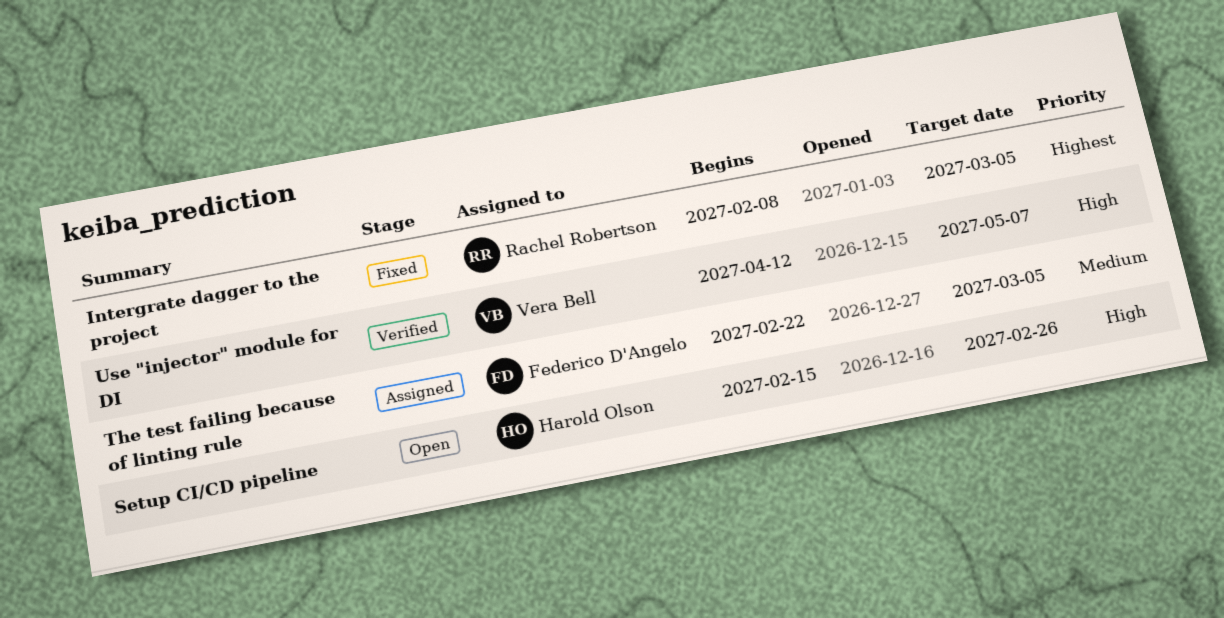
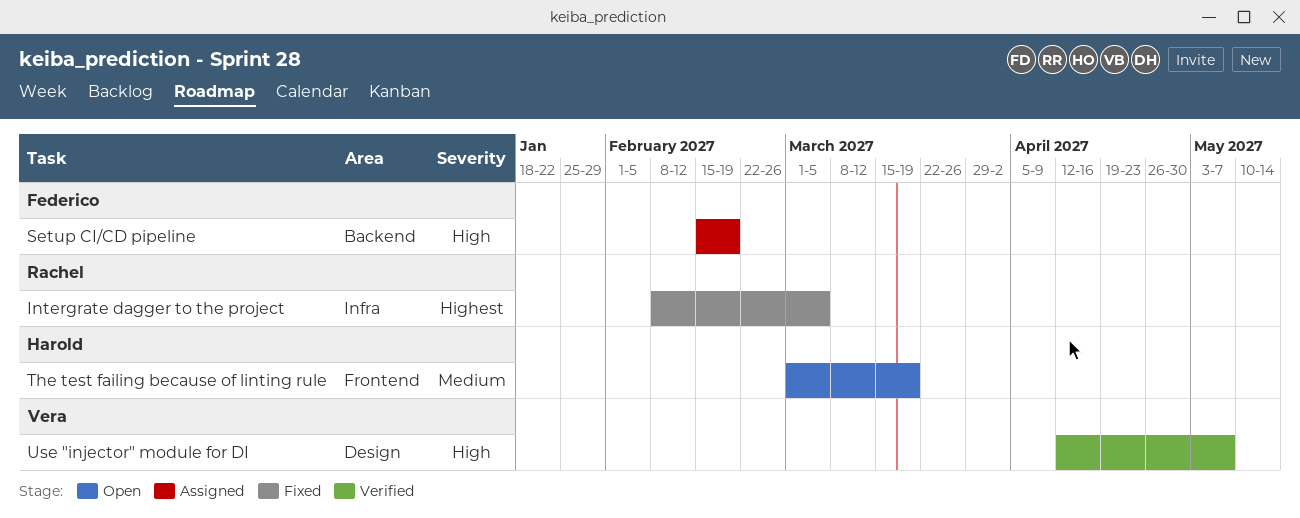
Setup CI/CD pipeline, status: Open -> Assigned
Setup CI/CD pipeline, owner: Harold Olson -> Federico D'Angelo
Setup CI/CD pipeline, due: Feb 26 -> Feb 19
The test failing because of linting rule, status: Assigned -> Open
The test failing because of linting rule, owner: Federico D'Angelo -> Harold Olson
The test failing because of linting rule, start: Feb 22 -> Mar 1
The test failing because of linting rule, due: Mar 5 -> Mar 19

